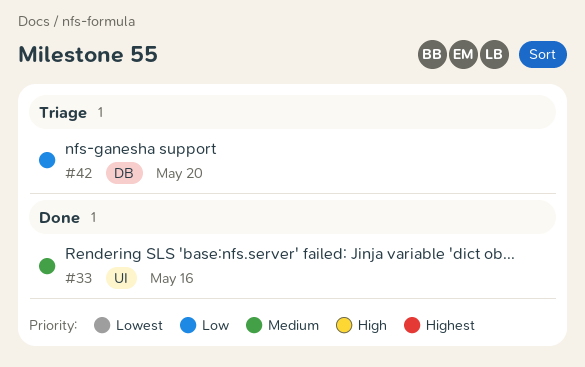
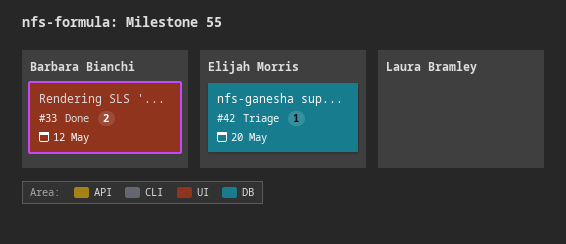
#33, due: May 16 -> May 12

